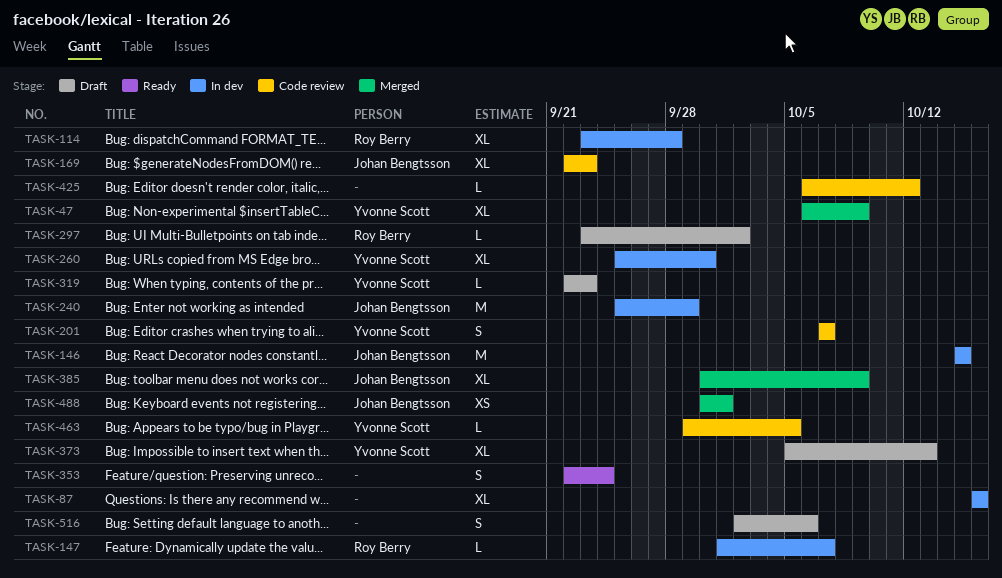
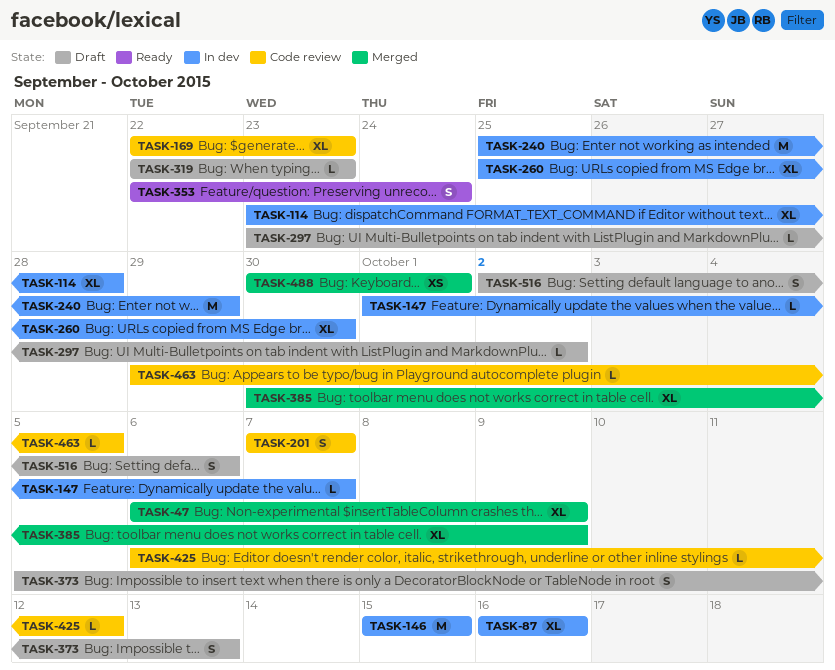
TASK-373, estimate: XL -> S

